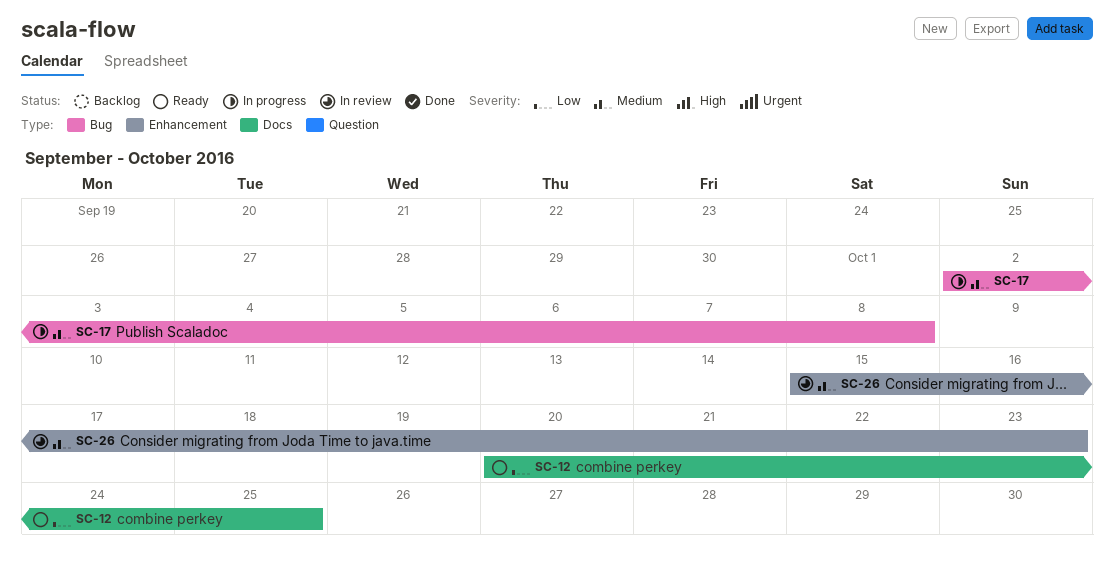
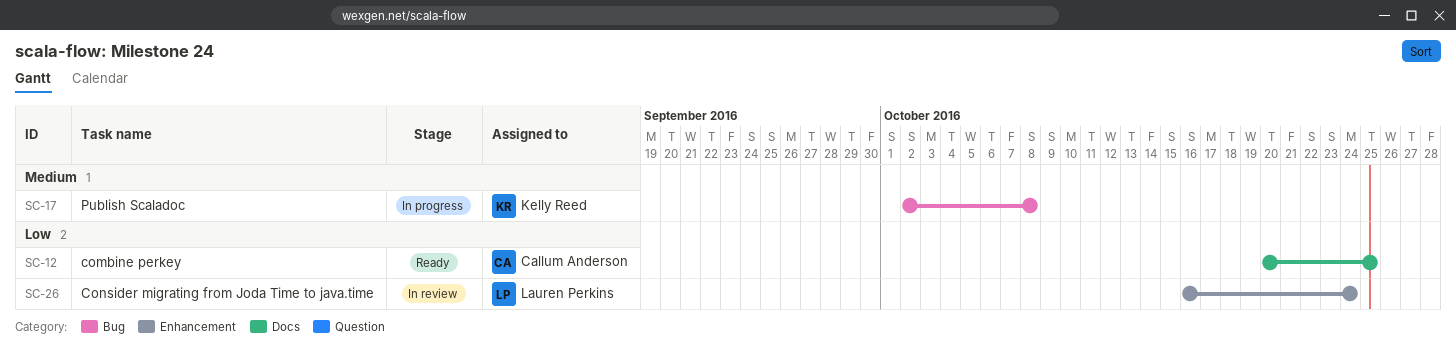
SC-26, priority: Medium -> Low
SC-26, start: Oct 15 -> Oct 16
SC-26, due: Oct 23 -> Oct 24

